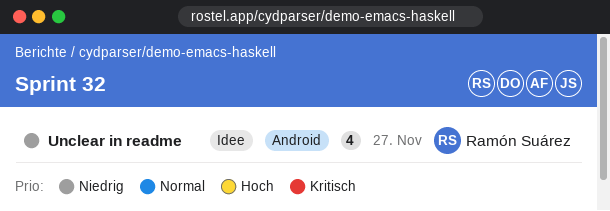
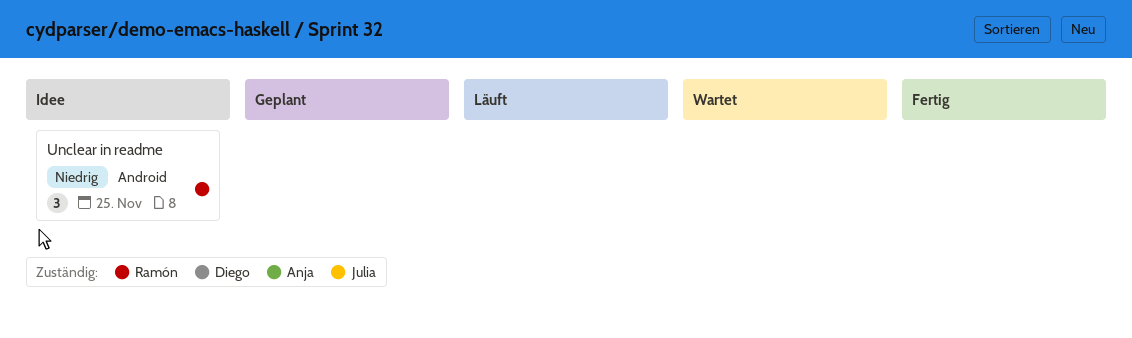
Unclear in readme, estimate: 4 -> 3
Unclear in readme, due: Nov 27 -> Nov 25

